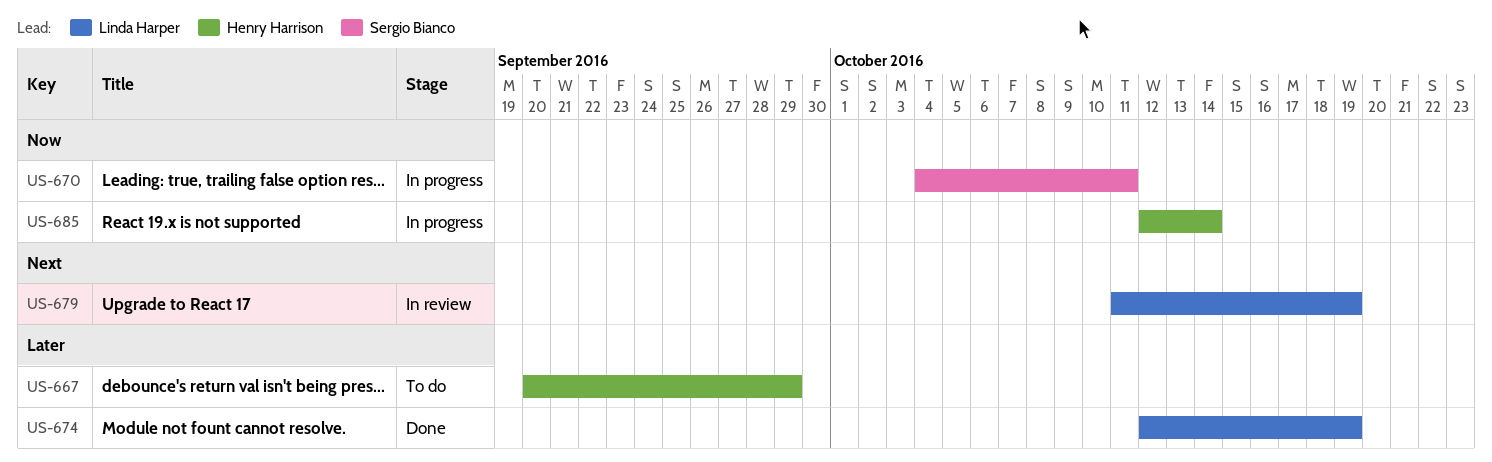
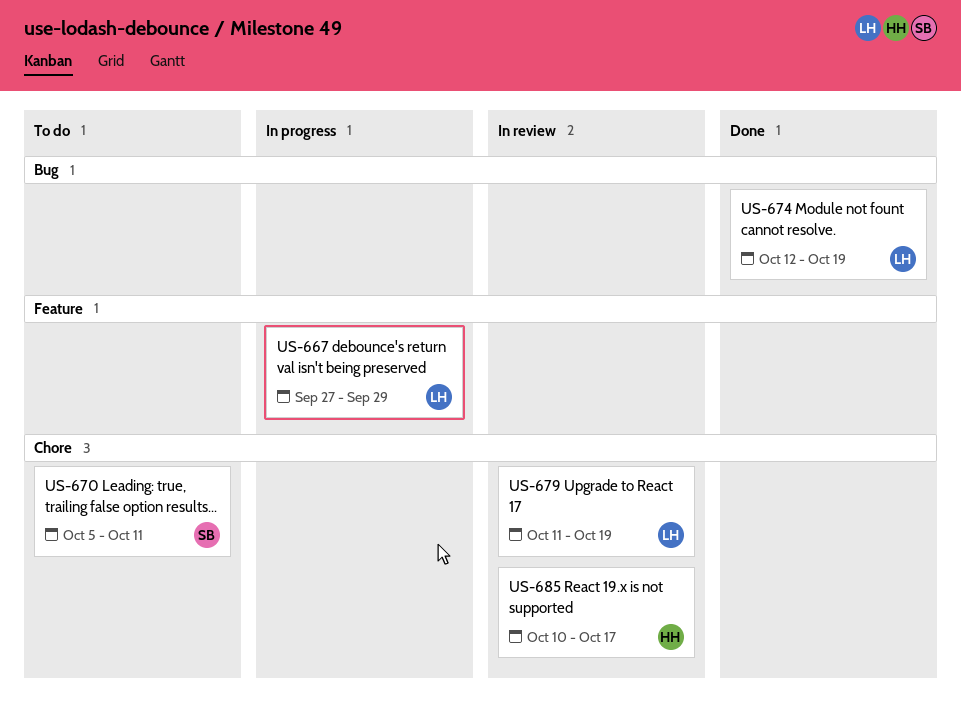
US-667, status: To do -> In progress
US-667, owner: Henry Harrison -> Linda Harper
US-667, start: Sep 20 -> Sep 27
US-670, status: In progress -> To do
US-670, start: Oct 4 -> Oct 5
US-685, status: In progress -> In review
US-685, start: Oct 12 -> Oct 10
US-685, due: Oct 14 -> Oct 17

